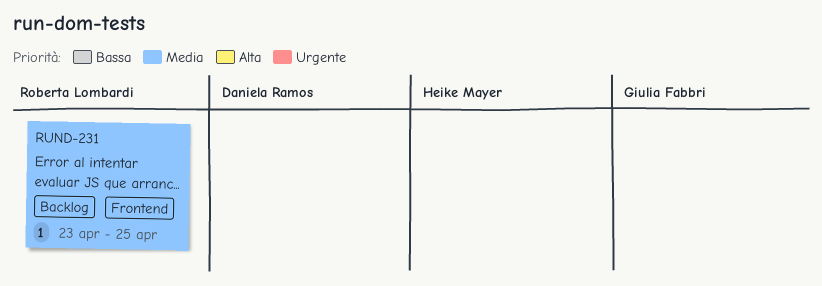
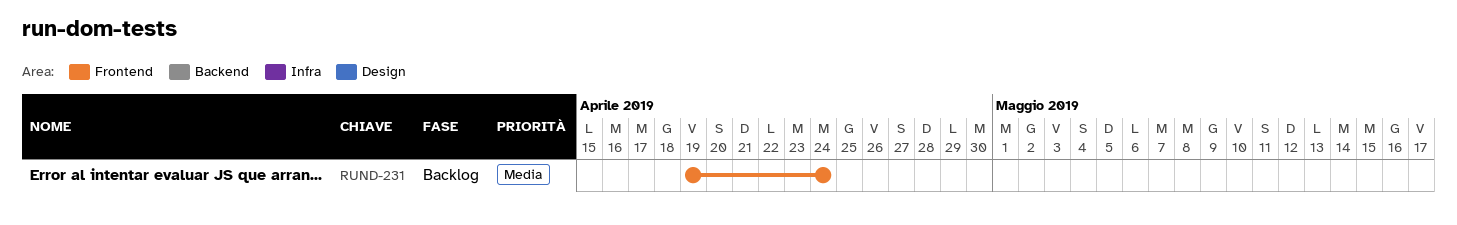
RUND-231, start: Apr 23 -> Apr 19
RUND-231, due: Apr 25 -> Apr 24

